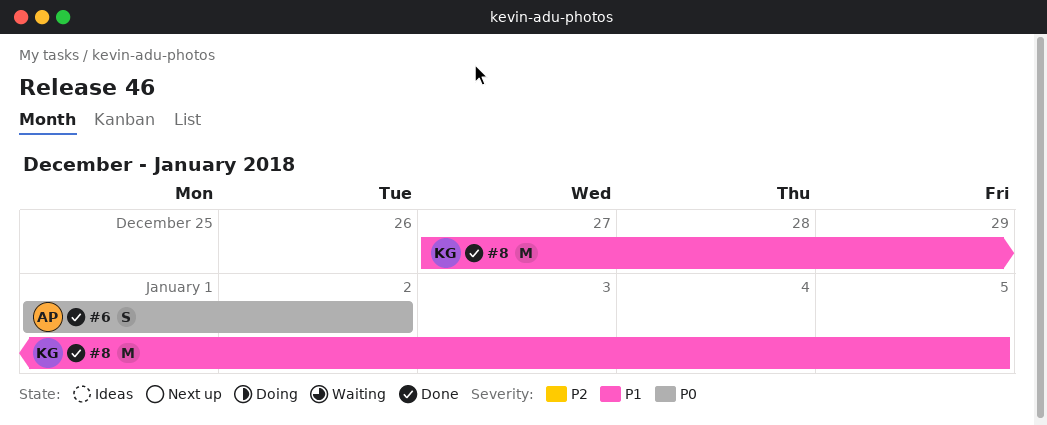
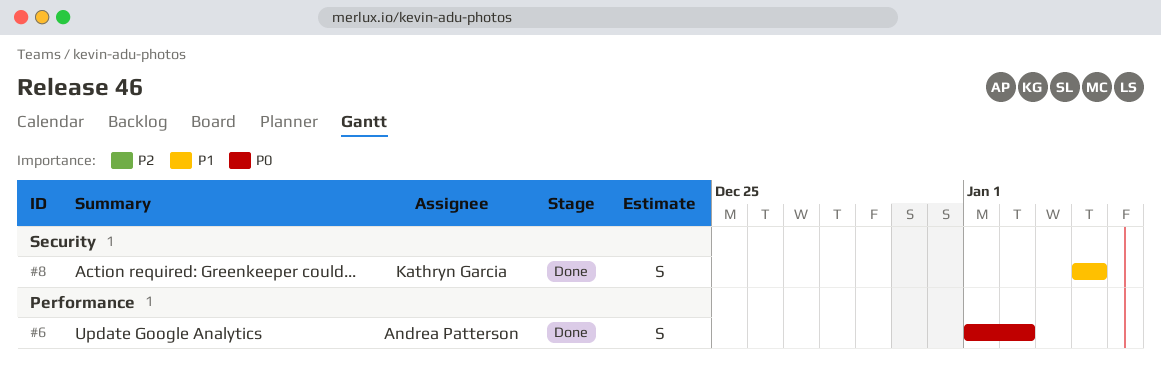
#8, estimate: M -> S
#8, start: Dec 27 -> Jan 4
#8, due: Jan 5 -> Jan 4

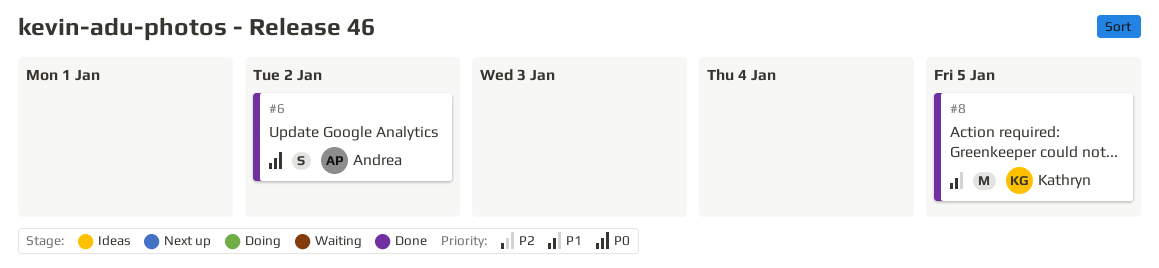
#8, estimate: S -> M
#8, due: Jan 4 -> Jan 5

